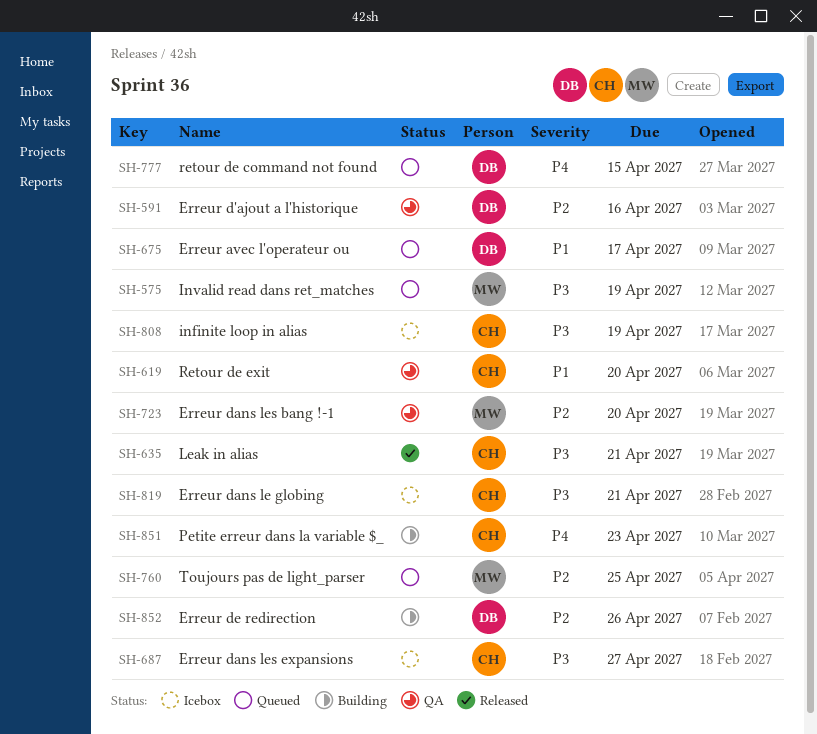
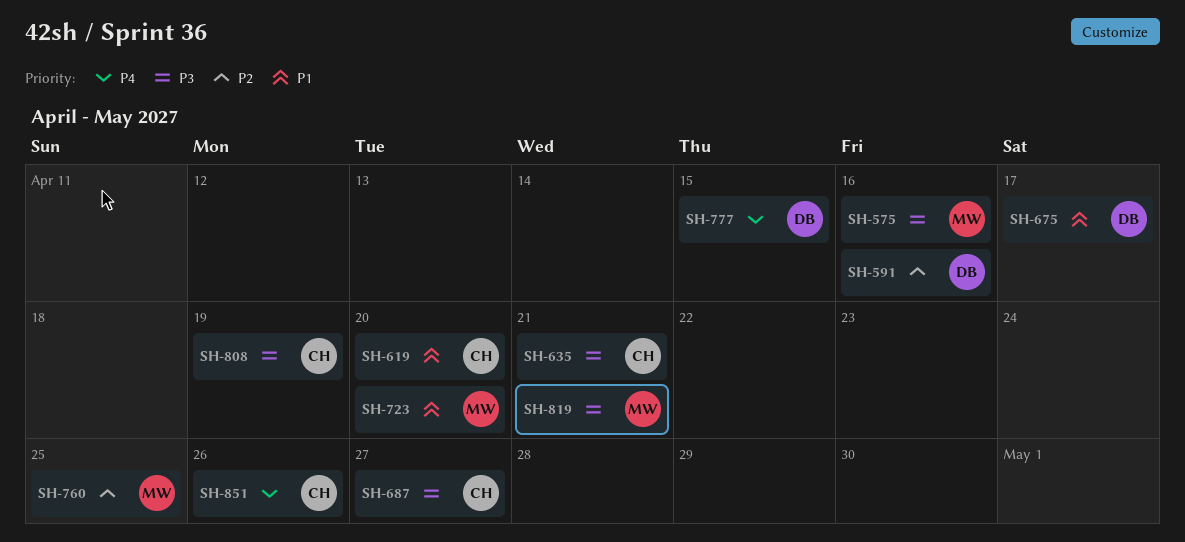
SH-575, due: Apr 19 -> Apr 16
SH-723, priority: P2 -> P1
SH-819, owner: CH -> MW
SH-851, due: Apr 23 -> Apr 26
SH-852: present -> none

